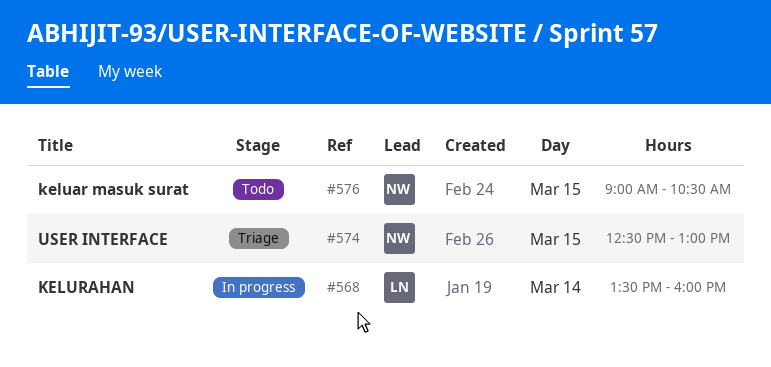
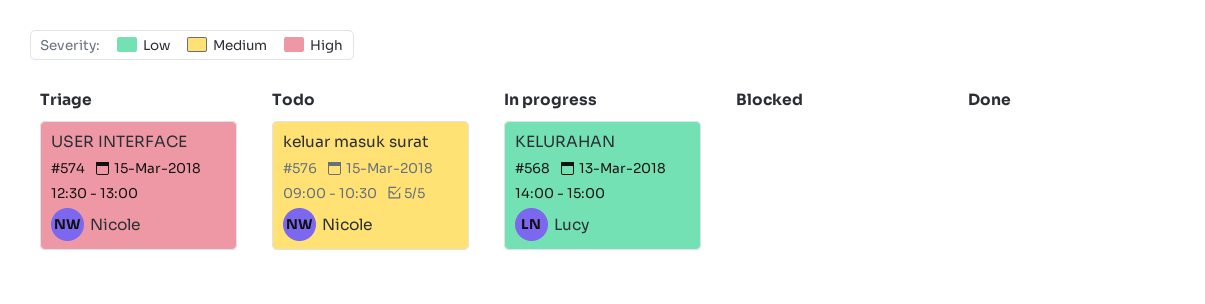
#568, day: Mar 14 -> Mar 13
#568, begins: 13:30 -> 14:00
#568, ends: 16:00 -> 15:00

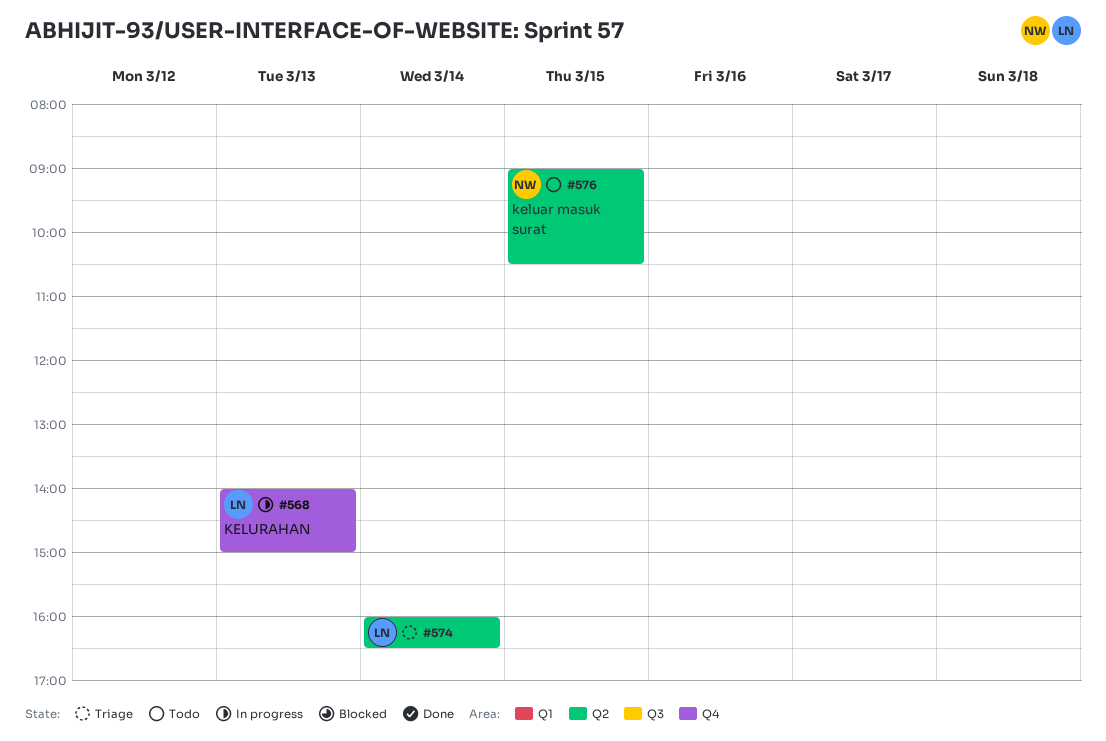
#574, owner: Nicole -> Lucy
#574, day: Mar 15 -> Mar 14
#574, begins: 12:30 -> 16:00
#574, ends: 13:00 -> 16:30

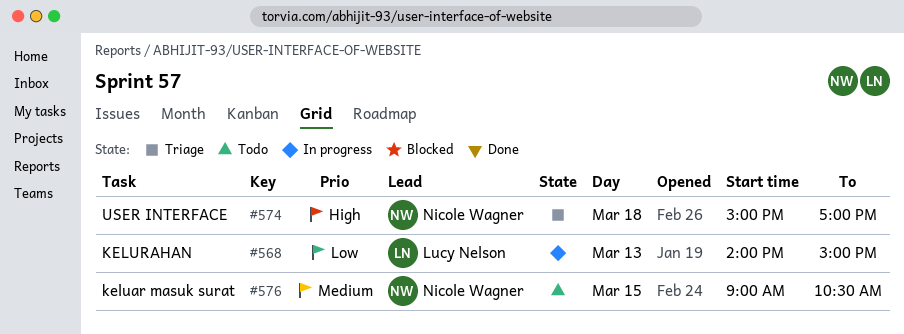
#574, owner: Lucy Nelson -> Nicole Wagner
#574, day: Mar 14 -> Mar 18
#574, begins: 16:00 -> 15:00
#574, ends: 16:30 -> 17:00

